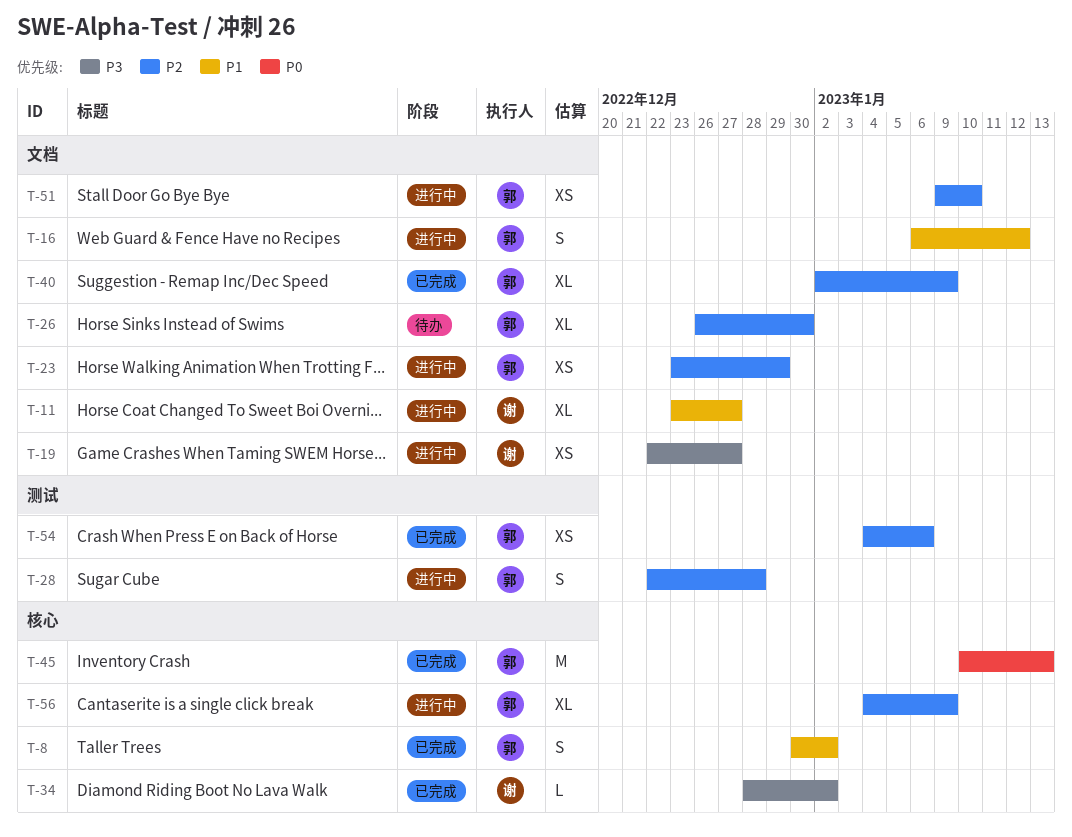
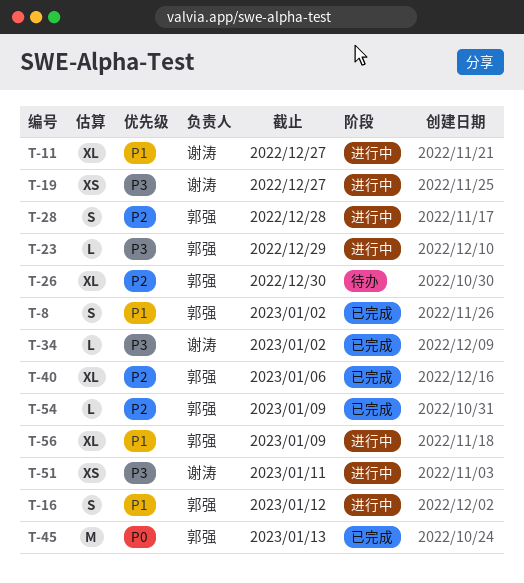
T-23, priority: P2 -> P3
T-23, estimate: XS -> L
T-40, due: Jan 9 -> Jan 6
T-51, owner: 郭强 -> 谢涛
T-51, priority: P2 -> P3
T-51, due: Jan 10 -> Jan 11
T-54, estimate: XS -> L
T-54, due: Jan 6 -> Jan 9
T-56, priority: P2 -> P1

